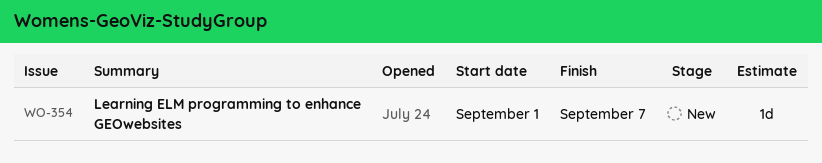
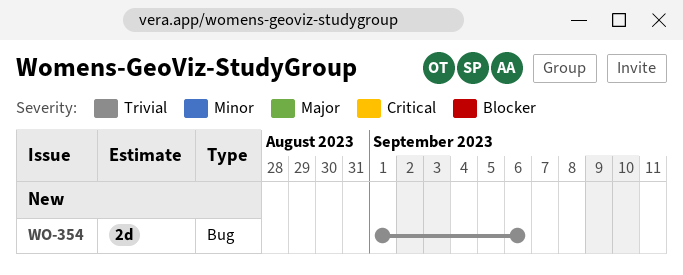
WO-354, estimate: 1d -> 2d
WO-354, due: Sep 7 -> Sep 6

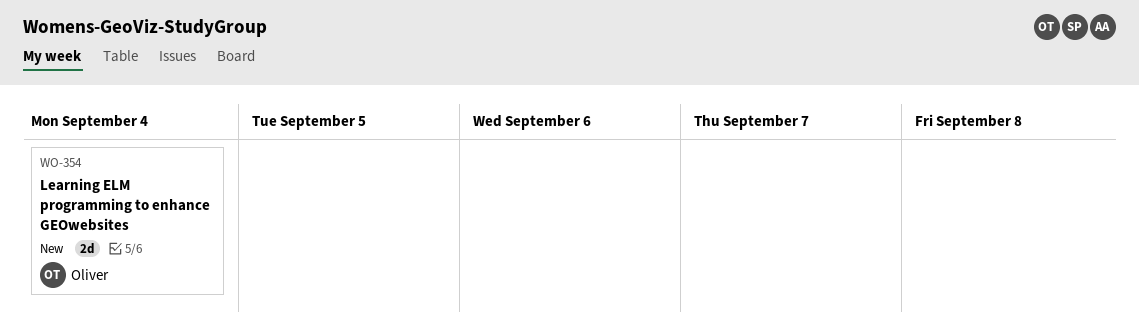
WO-354, due: Sep 6 -> Sep 4

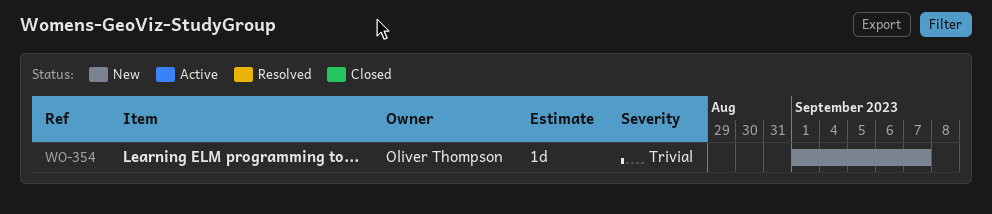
WO-354, estimate: 2d -> 1d
WO-354, due: Sep 4 -> Sep 7

